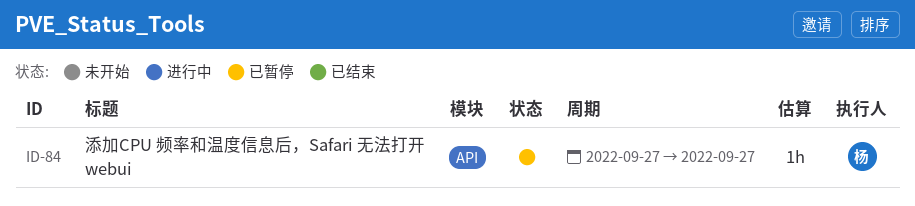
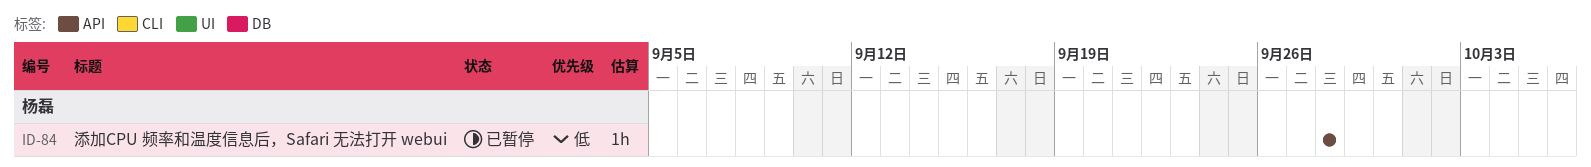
ID-84, start: Sep 27 -> Sep 28
ID-84, due: Sep 27 -> Sep 28

